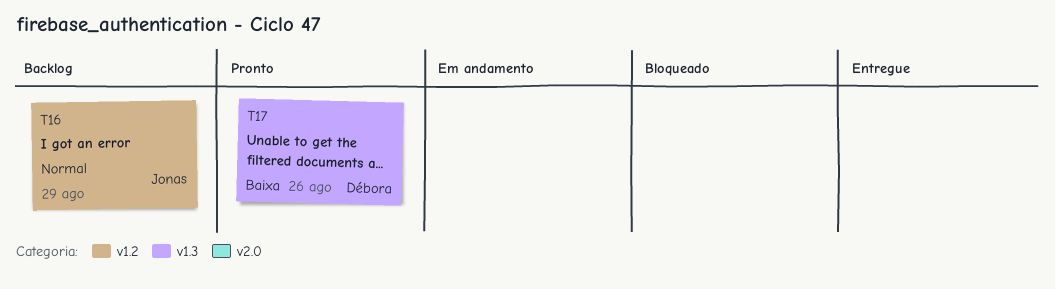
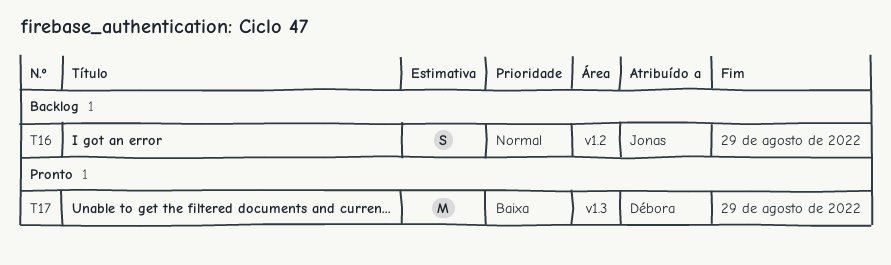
T17, due: Aug 26 -> Aug 29

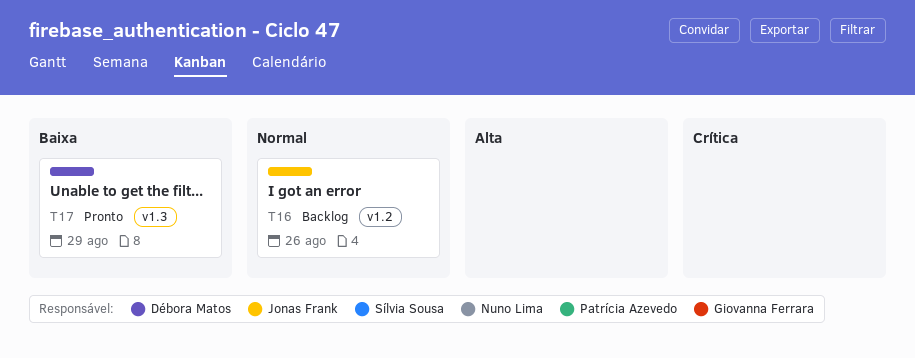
T16, due: Aug 29 -> Aug 26

